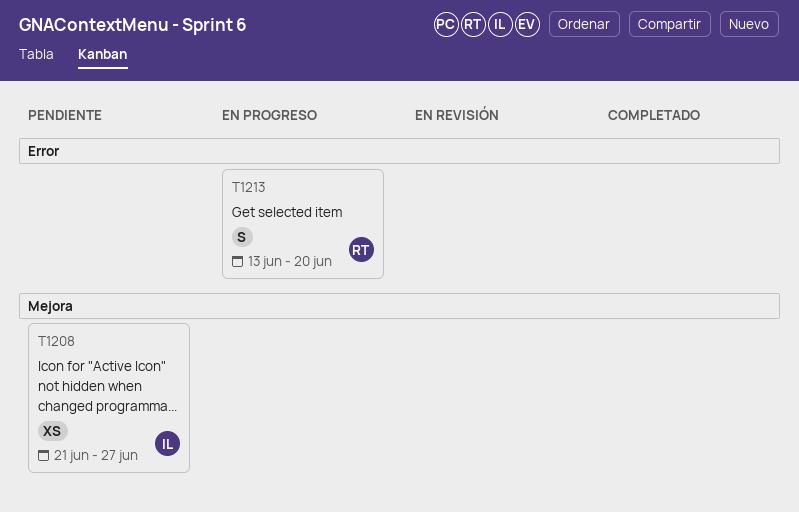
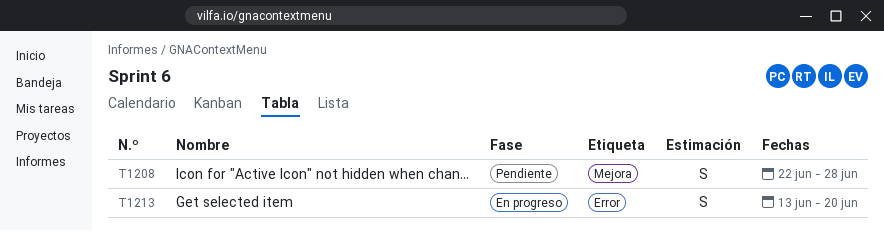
T1208, estimate: XS -> S
T1208, start: Jun 21 -> Jun 22
T1208, due: Jun 27 -> Jun 28

